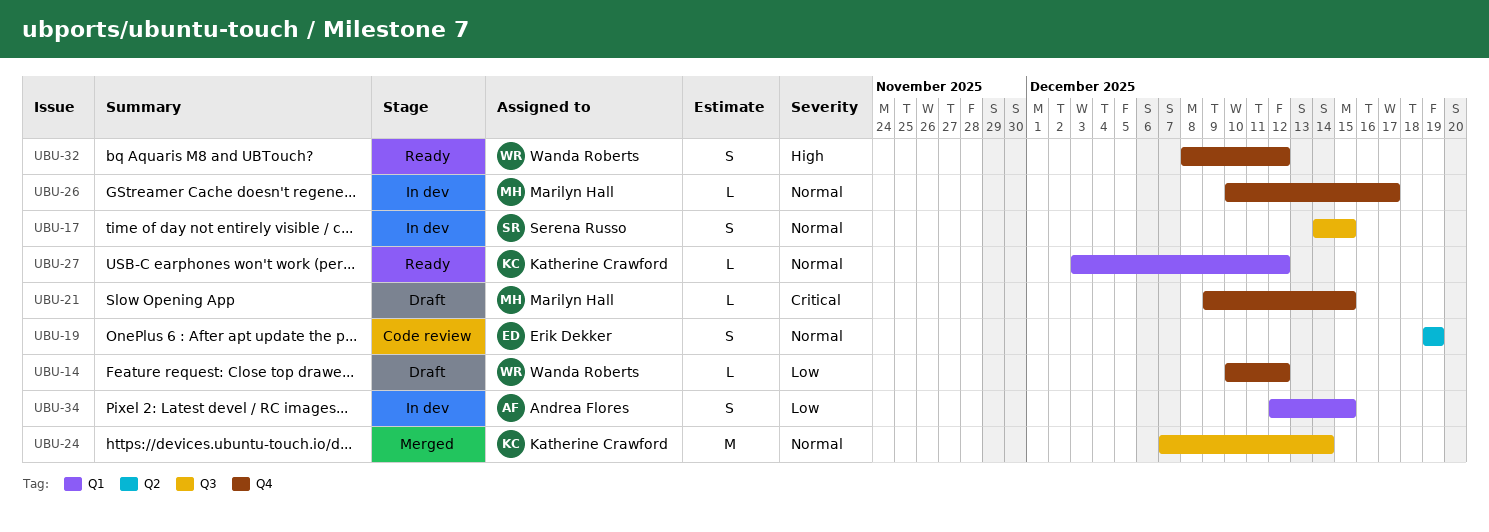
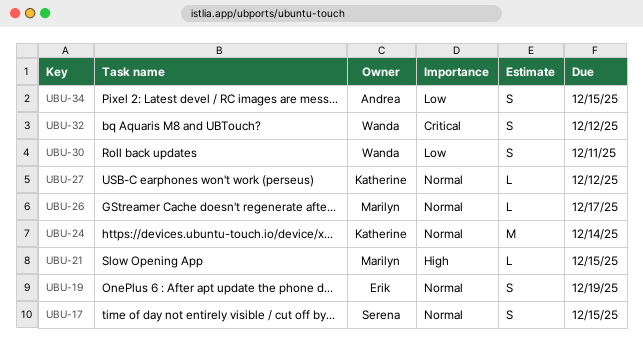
UBU-14: present -> none
UBU-21, priority: Critical -> High
UBU-30: none -> present
UBU-32, priority: High -> Critical

